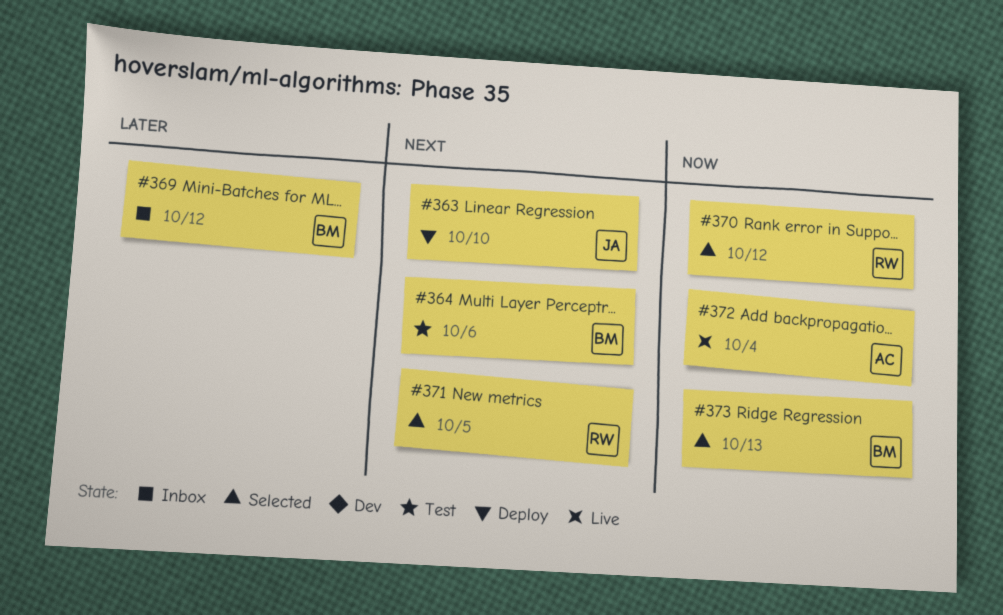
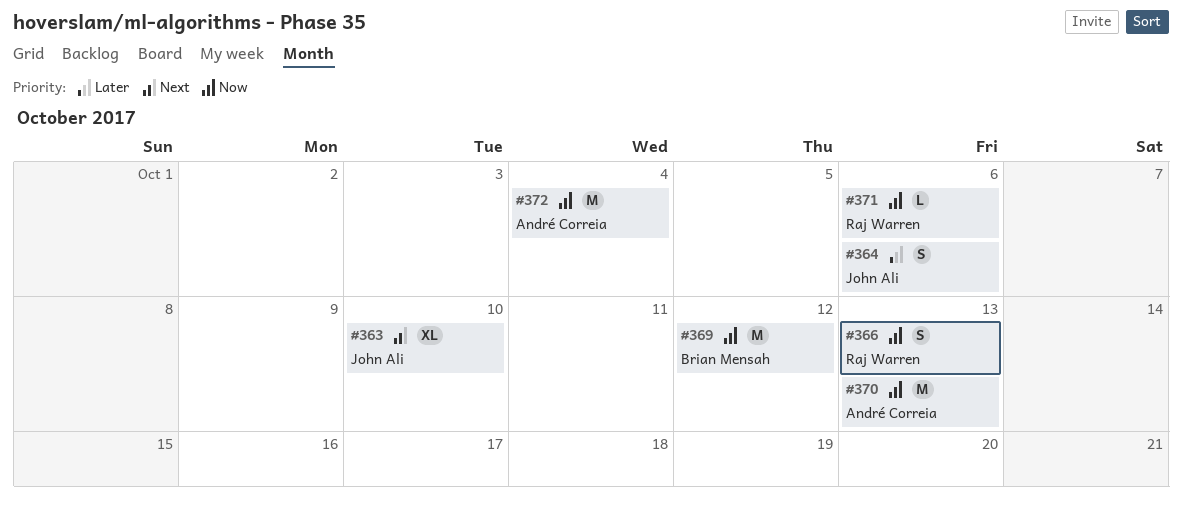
#364, owner: Brian Mensah -> John Ali
#364, priority: Next -> Later
#366: none -> present
#369, priority: Later -> Now
#370, owner: Raj Warren -> André Correia
#370, due: Oct 12 -> Oct 13
#371, priority: Next -> Now
#371, due: Oct 5 -> Oct 6
#373: present -> none

